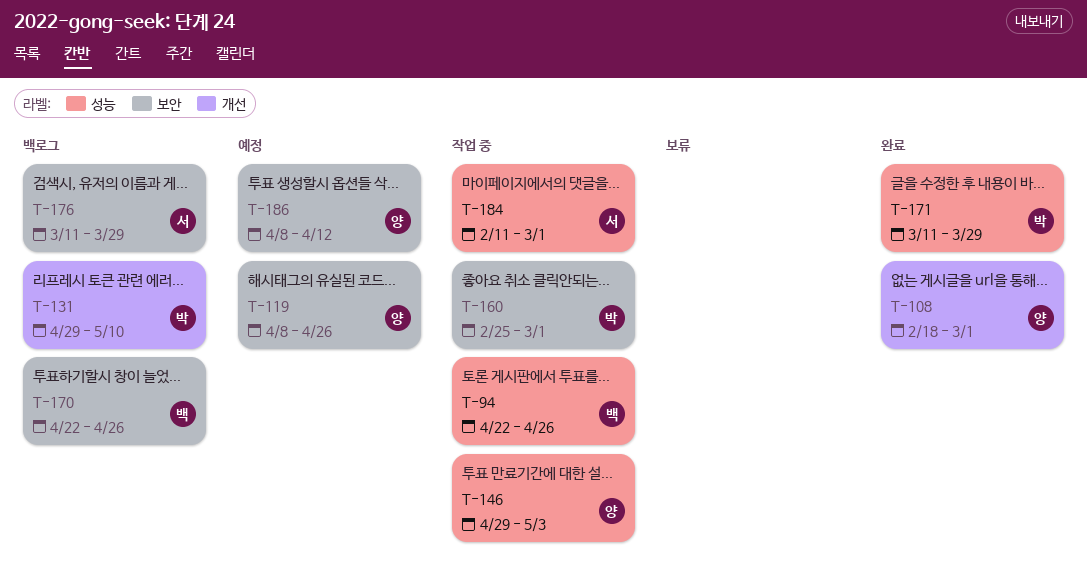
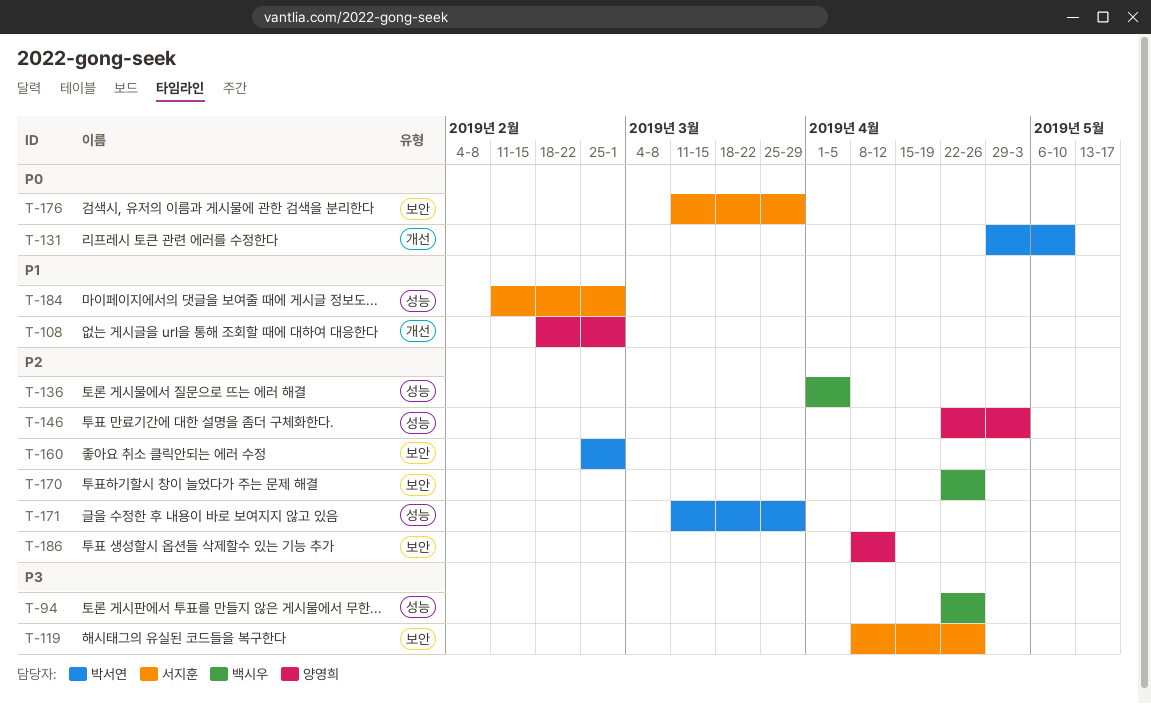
T-119, owner: 양영희 -> 서지훈
T-136: none -> present
T-146, start: Apr 29 -> Apr 22

